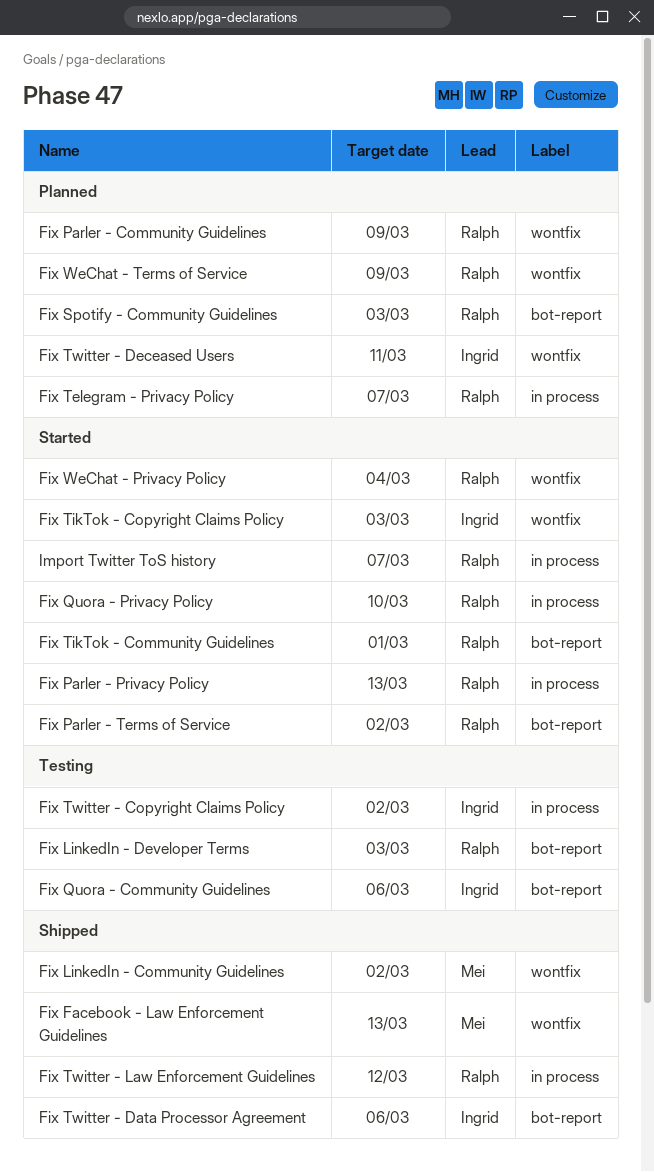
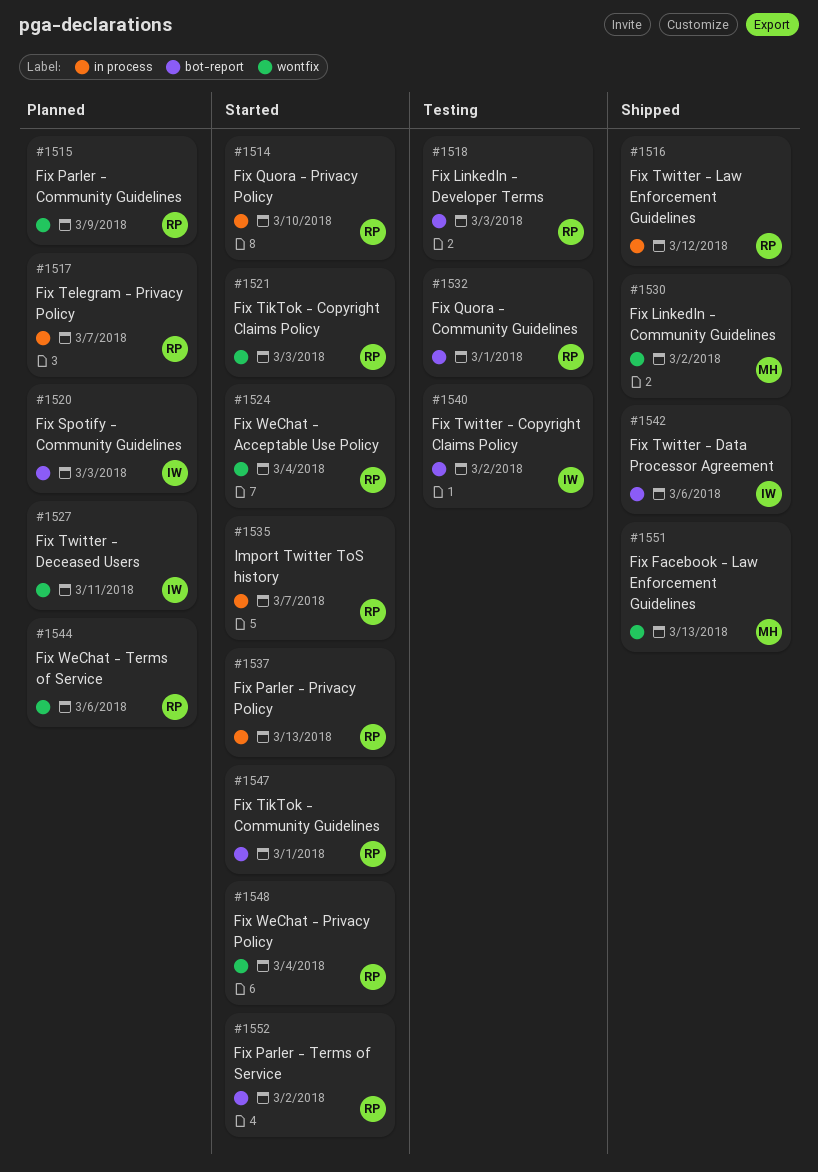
Fix Quora - Community Guidelines, owner: Ingrid -> Ralph
Fix Quora - Community Guidelines, due: Mar 6 -> Mar 1
Fix Spotify - Community Guidelines, owner: Ralph -> Ingrid
Fix TikTok - Copyright Claims Policy, owner: Ingrid -> Ralph
Fix Twitter - Copyright Claims Policy, label: in process -> bot-report
Fix WeChat - Acceptable Use Policy: none -> present
Fix WeChat - Terms of Service, due: Mar 9 -> Mar 6

